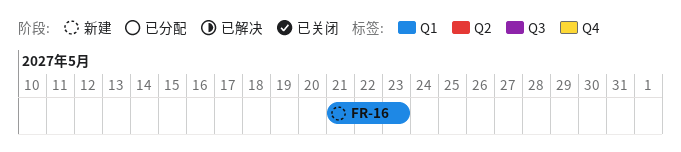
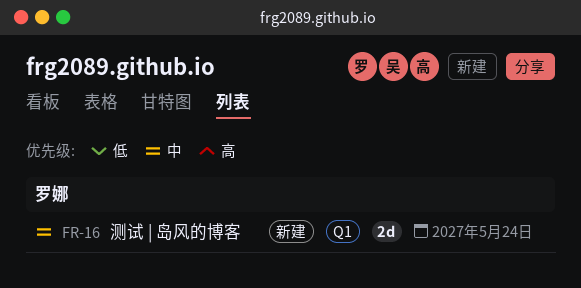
FR-16, due: May 23 -> May 24

